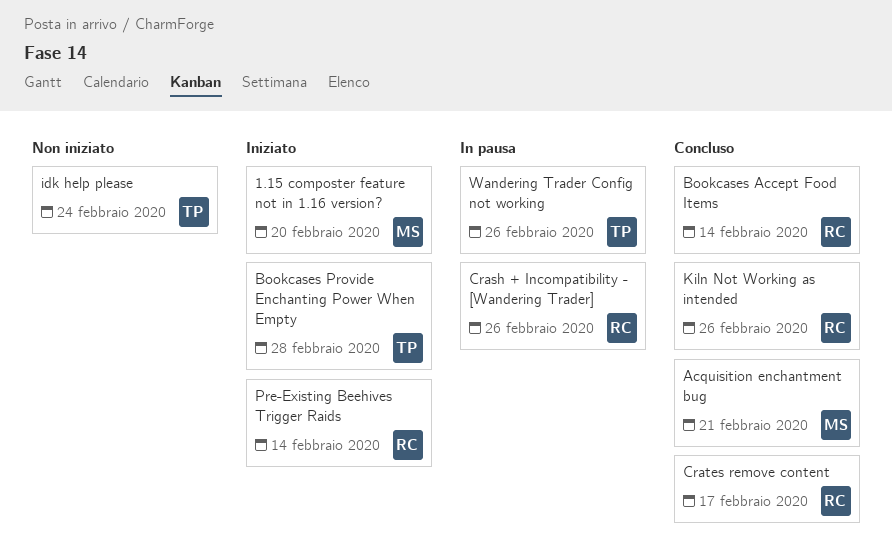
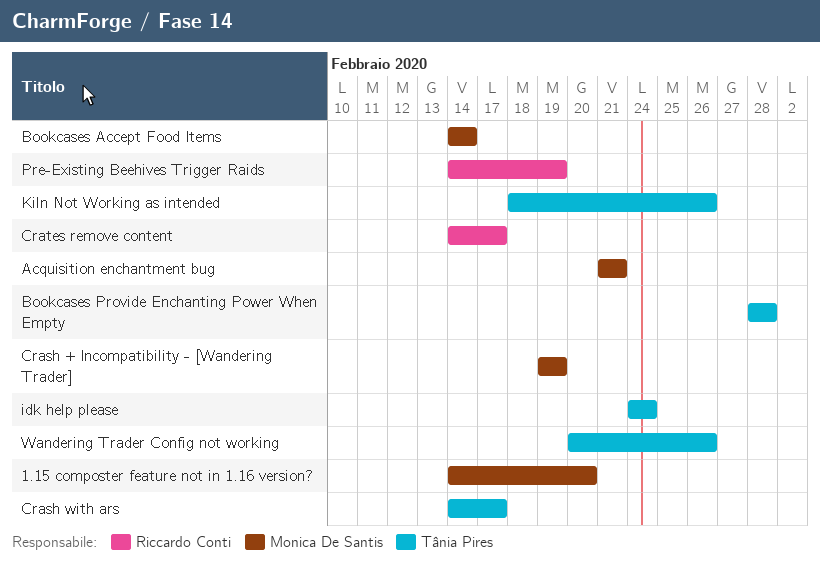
Bookcases Accept Food Items, owner: Riccardo Conti -> Monica De Santis
Crash + Incompatibility - [Wandering Trader], owner: Riccardo Conti -> Monica De Santis
Crash + Incompatibility - [Wandering Trader], due: Feb 26 -> Feb 19
Crash with ars: none -> present
Kiln Not Working as intended, owner: Riccardo Conti -> Tânia Pires
Pre-Existing Beehives Trigger Raids, due: Feb 14 -> Feb 19

